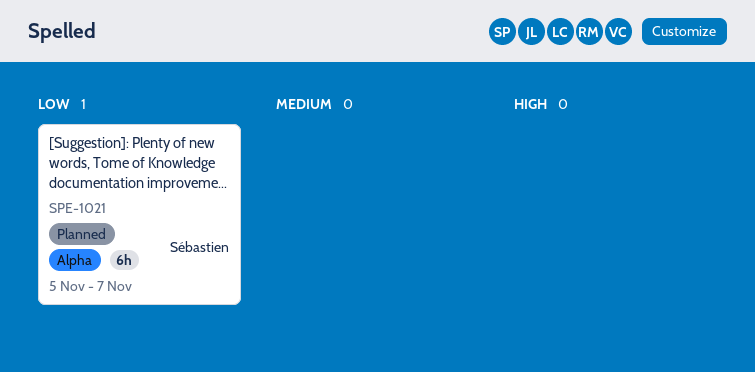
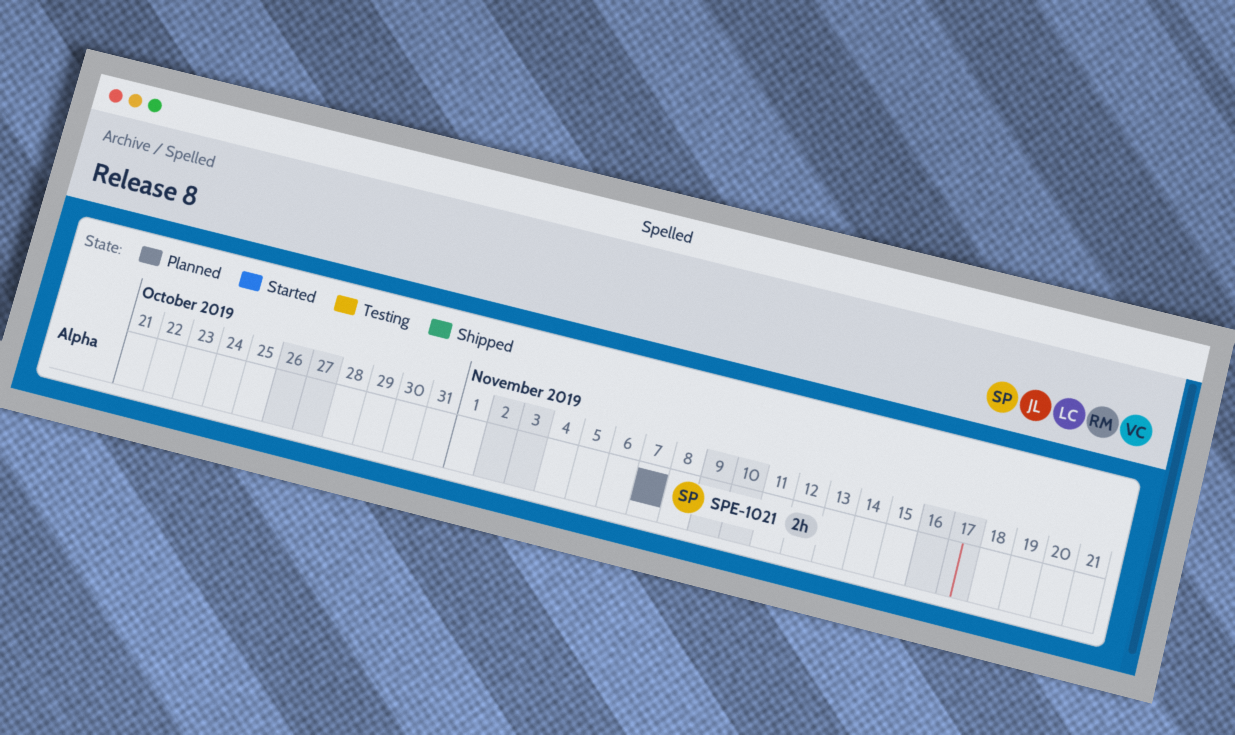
SPE-1021, estimate: 6h -> 2h
SPE-1021, start: Nov 5 -> Nov 7

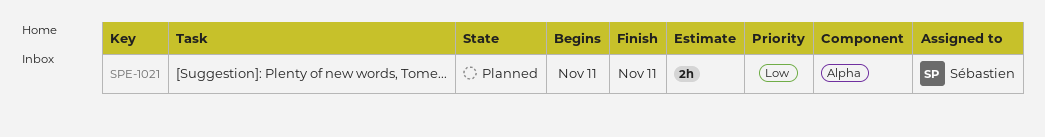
SPE-1021, start: Nov 7 -> Nov 11
SPE-1021, due: Nov 7 -> Nov 11

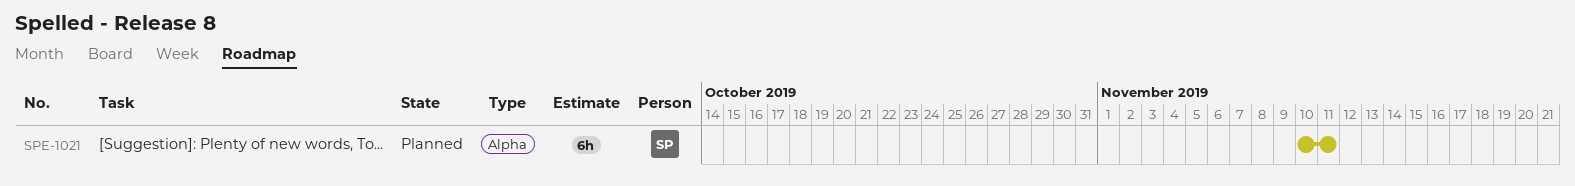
SPE-1021, estimate: 2h -> 6h
SPE-1021, start: Nov 11 -> Nov 10

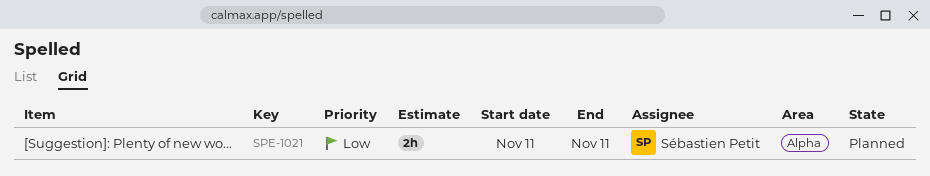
SPE-1021, estimate: 6h -> 2h
SPE-1021, start: Nov 10 -> Nov 11

